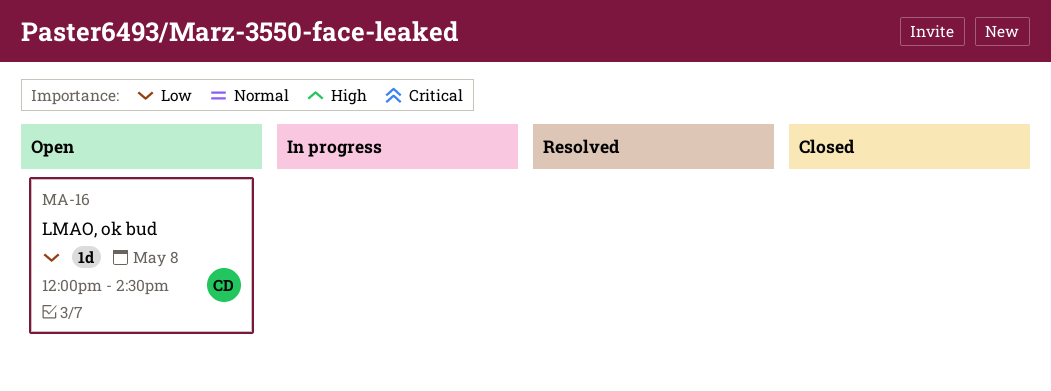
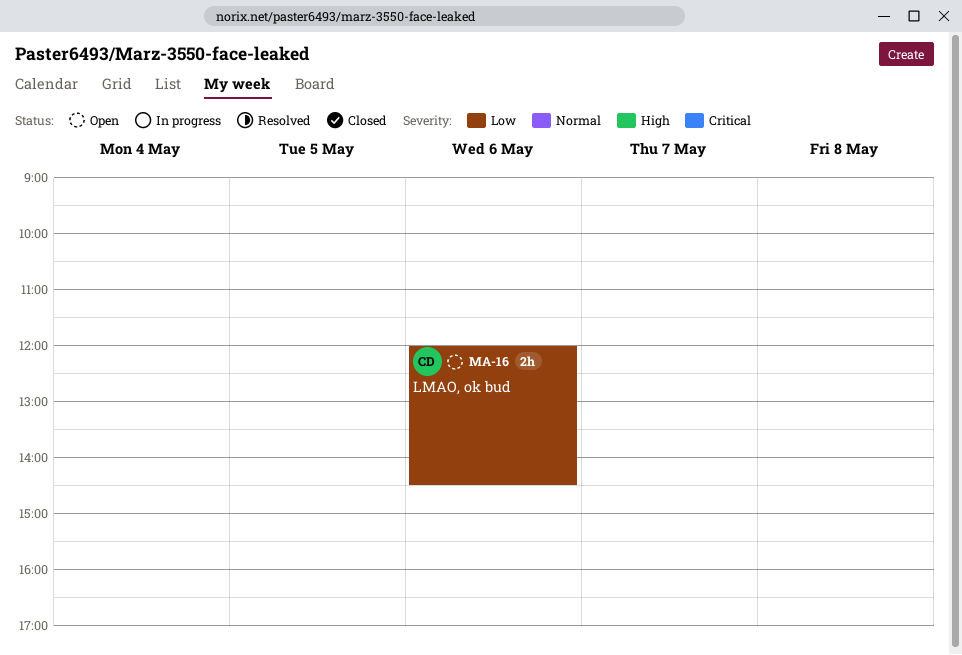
MA-16, estimate: 1d -> 2h
MA-16, day: May 8 -> May 6

